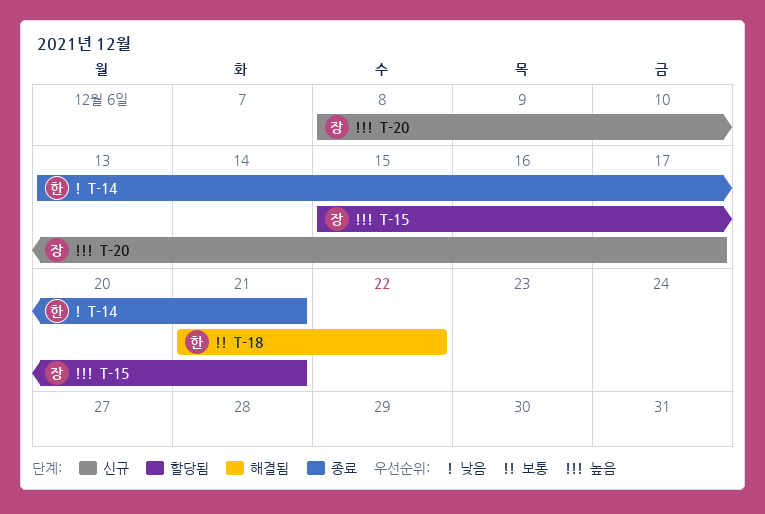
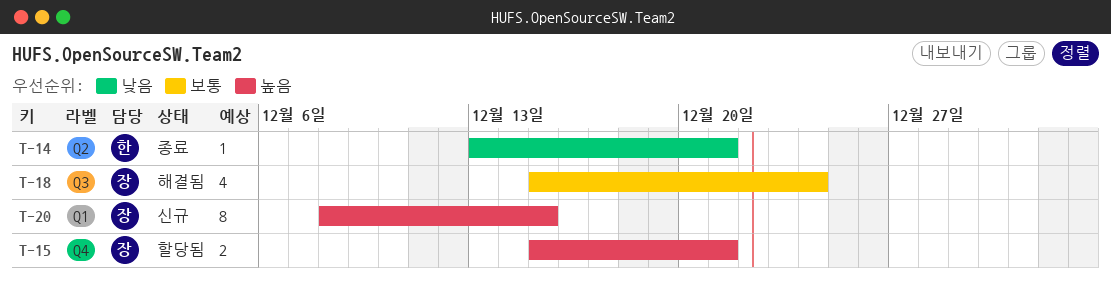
T-18, owner: 한 -> 장
T-18, start: Dec 21 -> Dec 15
T-18, due: Dec 22 -> Dec 24
T-20, due: Dec 17 -> Dec 15

